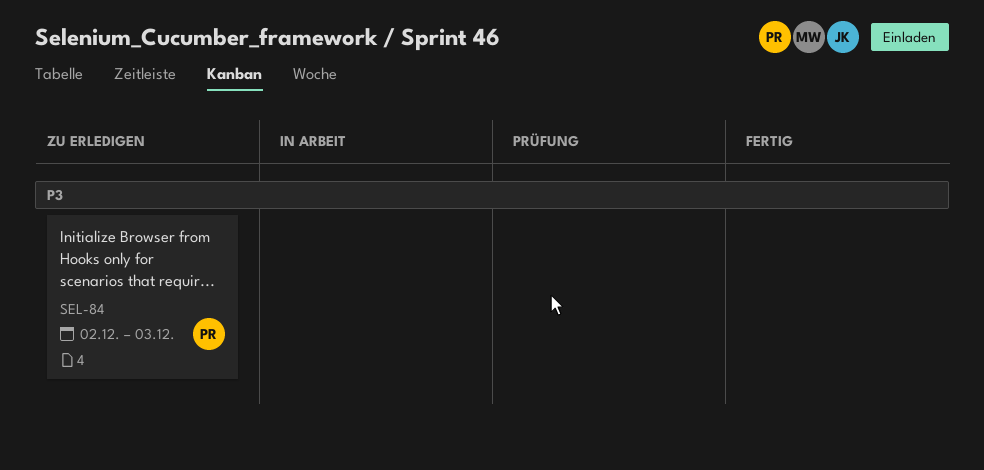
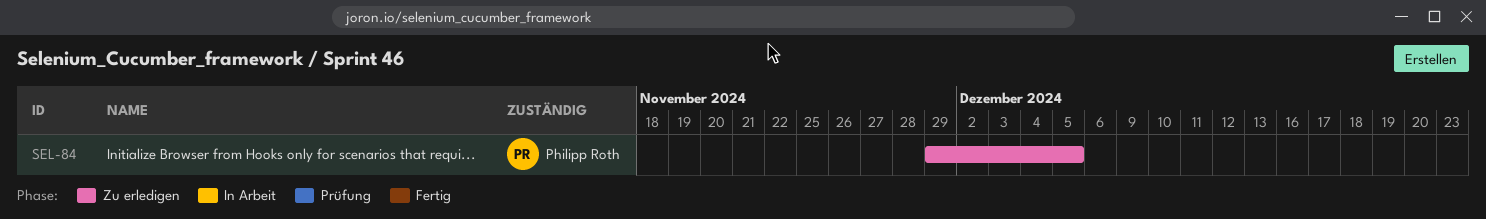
SEL-84, start: Dec 2 -> Nov 29
SEL-84, due: Dec 3 -> Dec 5

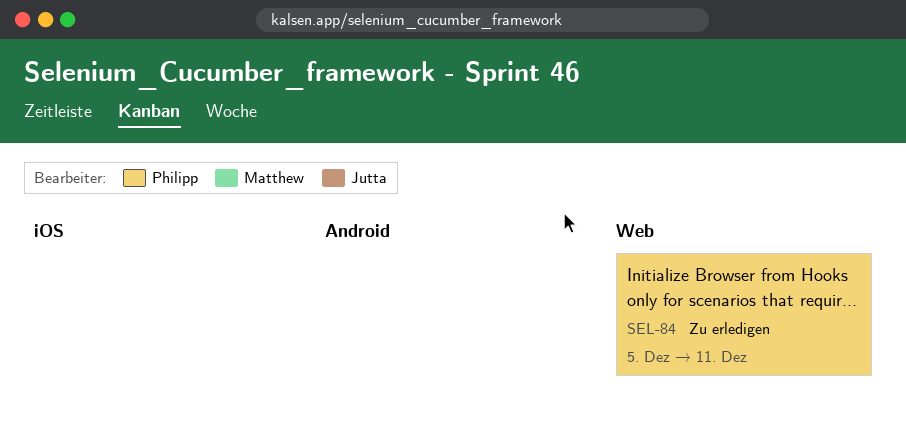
SEL-84, start: Nov 29 -> Dec 5
SEL-84, due: Dec 5 -> Dec 11

